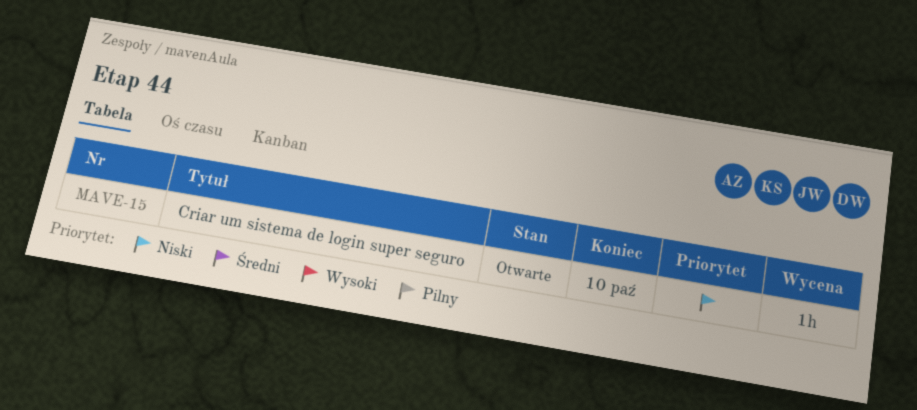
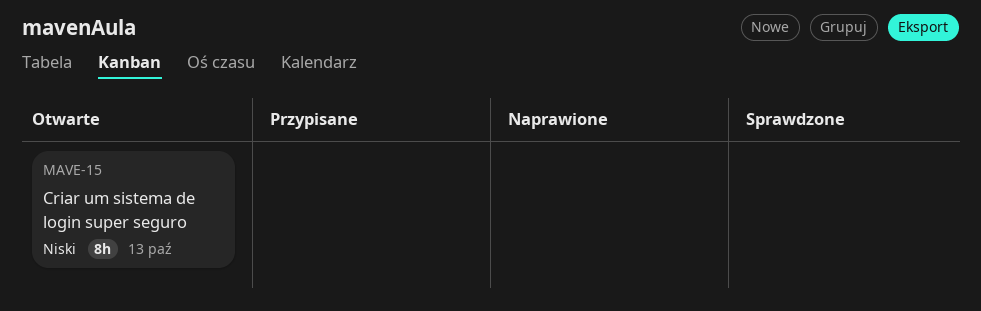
MAVE-15, estimate: 1h -> 8h
MAVE-15, due: Oct 10 -> Oct 13

